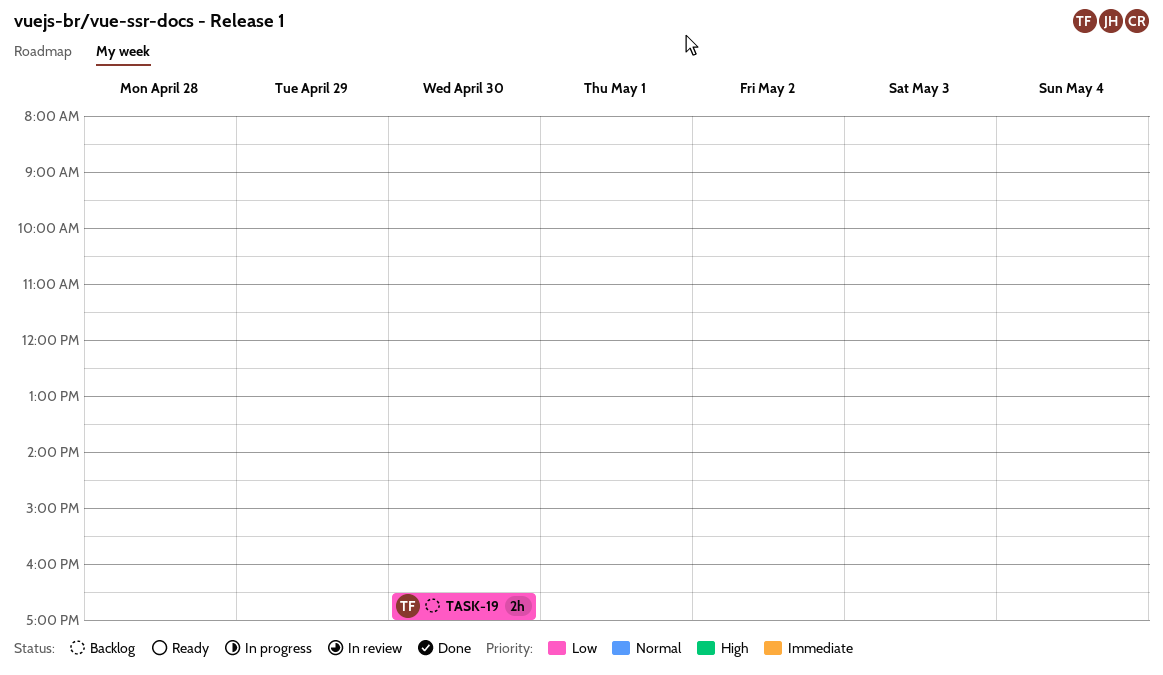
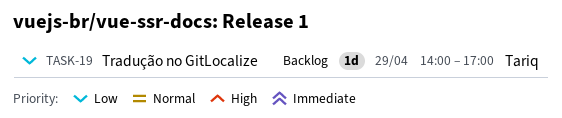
TASK-19, estimate: 2h -> 1d
TASK-19, day: Apr 30 -> Apr 29
TASK-19, begins: 16:30 -> 14:00

